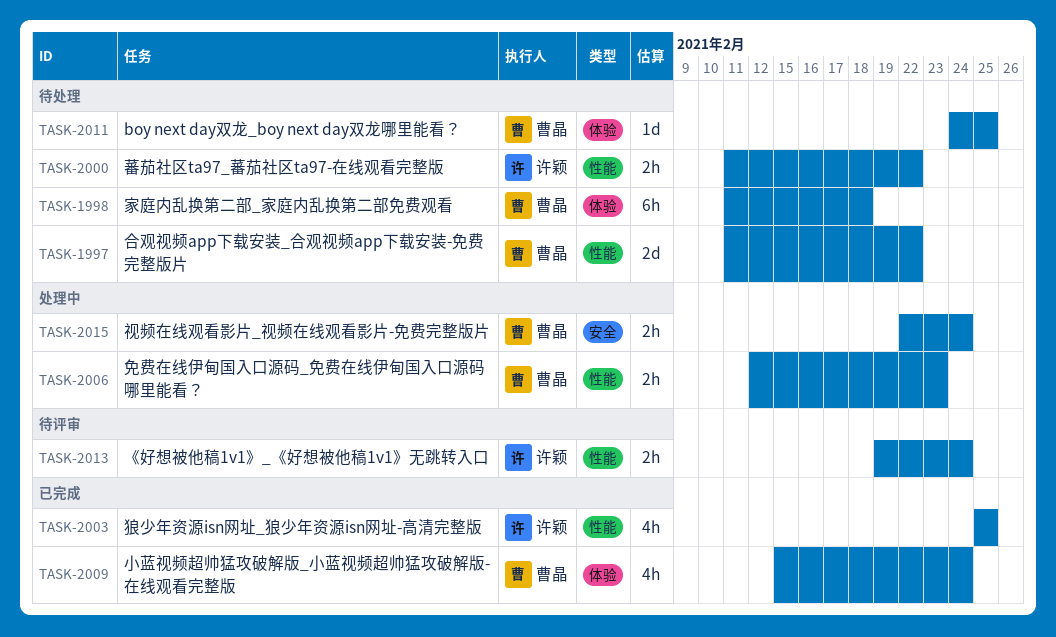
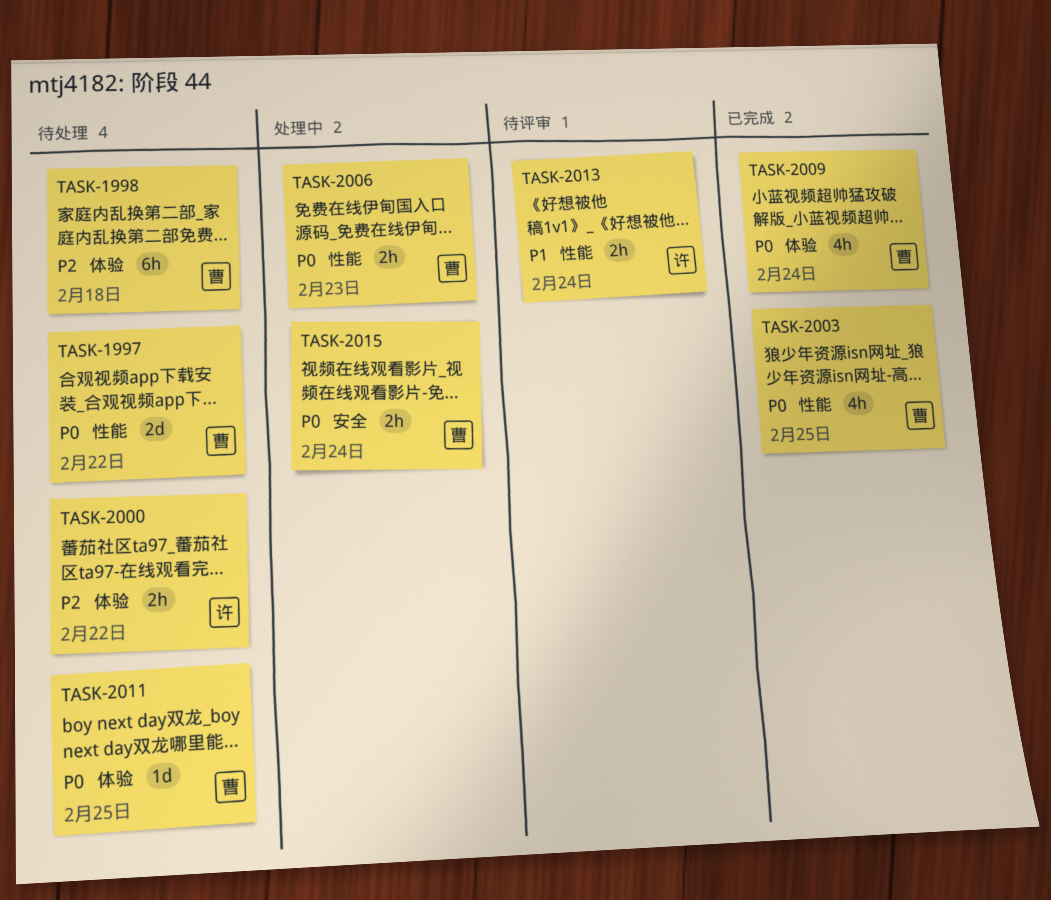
TASK-2000, label: 性能 -> 体验
TASK-2003, owner: 许颖 -> 曹晶

